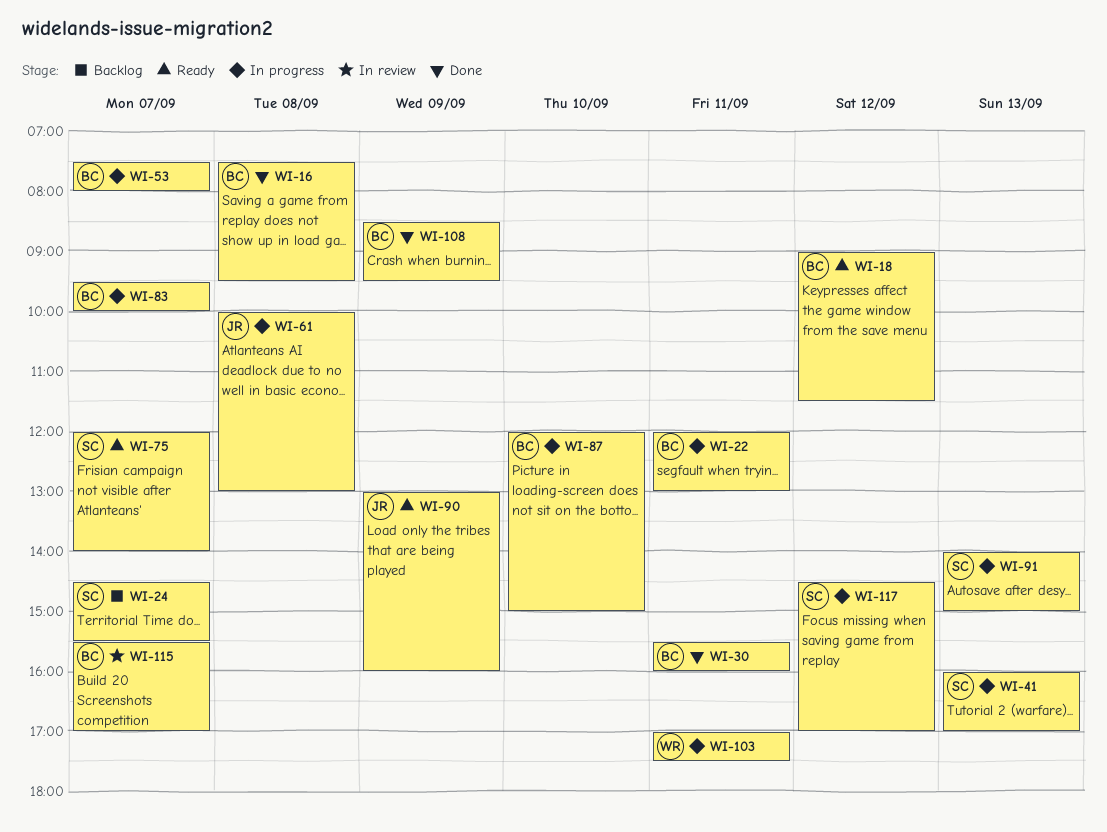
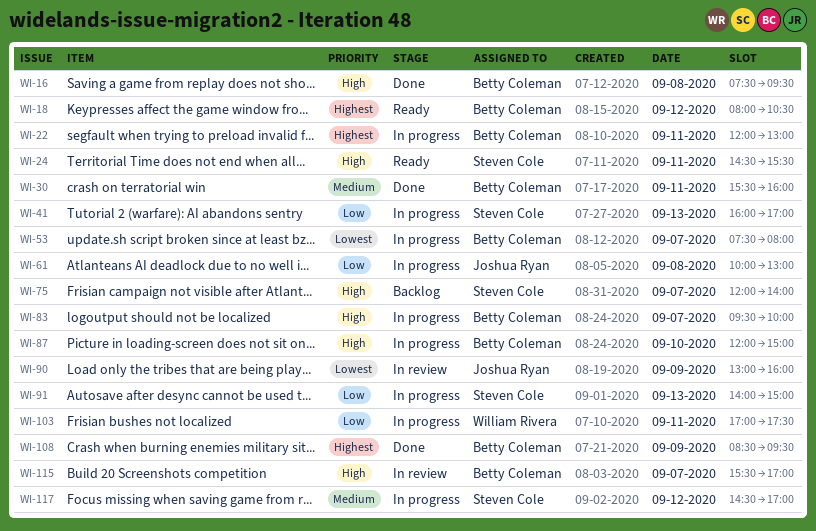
WI-18, begins: 09:00 -> 08:00
WI-18, ends: 11:30 -> 10:30
WI-24, status: Backlog -> Ready
WI-24, day: Sep 7 -> Sep 11
WI-75, status: Ready -> Backlog
WI-90, status: Ready -> In review

